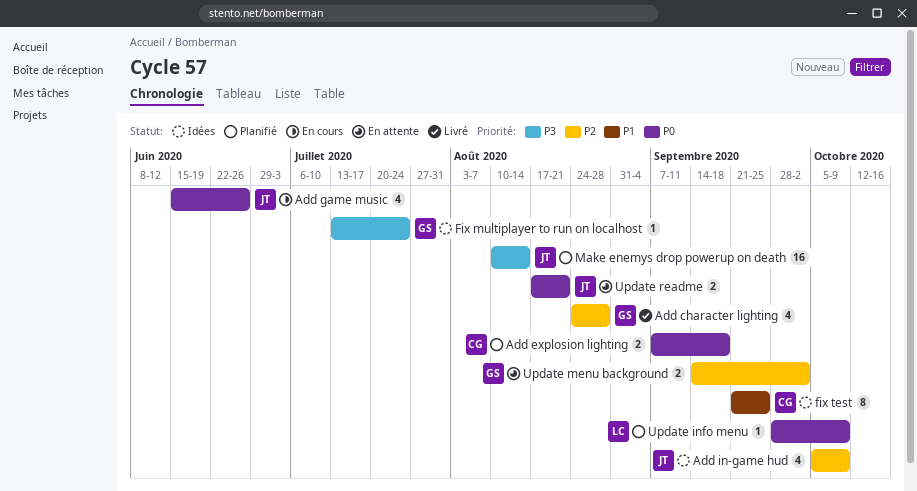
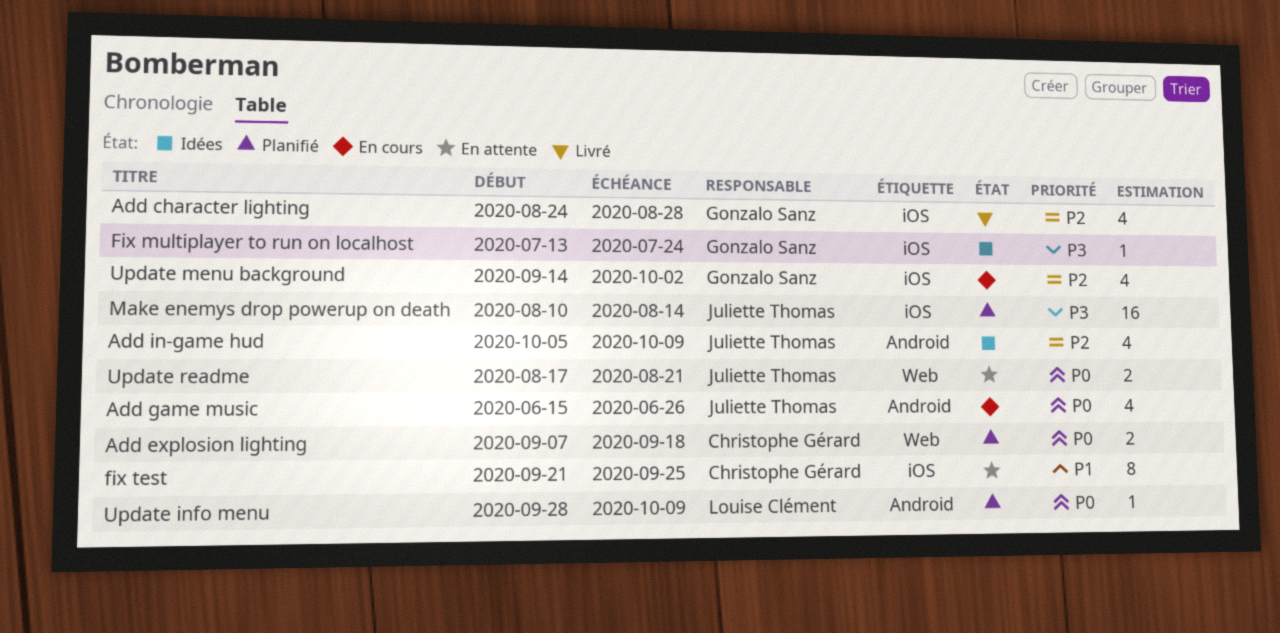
fix test, status: Idées -> En attente
Update menu background, status: En attente -> En cours
Update menu background, estimate: 2 -> 4

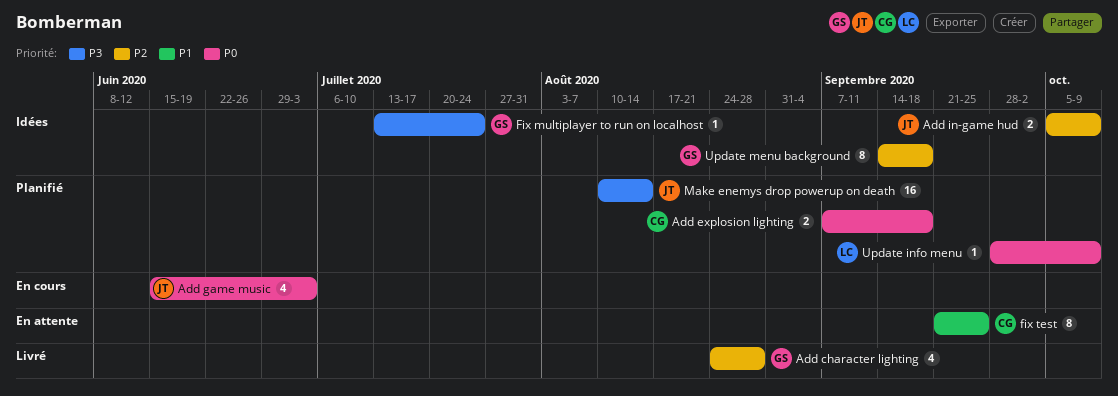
Add game music, due: Jun 26 -> Jul 3
Add in-game hud, estimate: 4 -> 2
Update menu background, status: En cours -> Idées
Update menu background, estimate: 4 -> 8
Update menu background, due: Oct 2 -> Sep 18
Update readme: present -> none

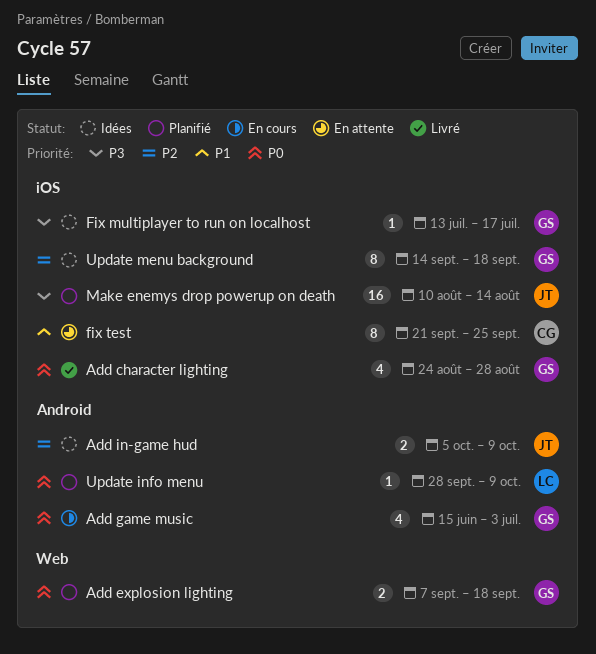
Add character lighting, priority: P2 -> P0
Add explosion lighting, owner: CG -> GS
Add game music, owner: JT -> GS
Fix multiplayer to run on localhost, due: Jul 24 -> Jul 17

